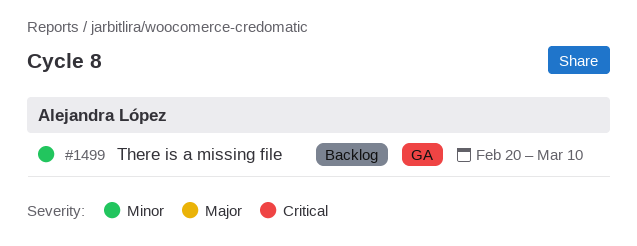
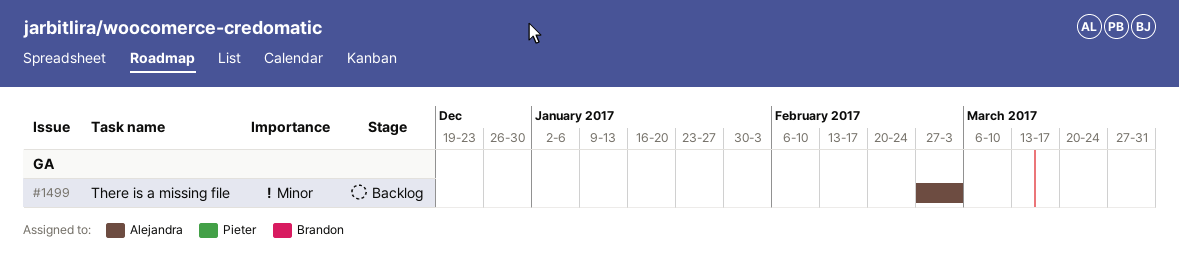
#1499, start: Feb 20 -> Feb 27
#1499, due: Mar 10 -> Mar 3

